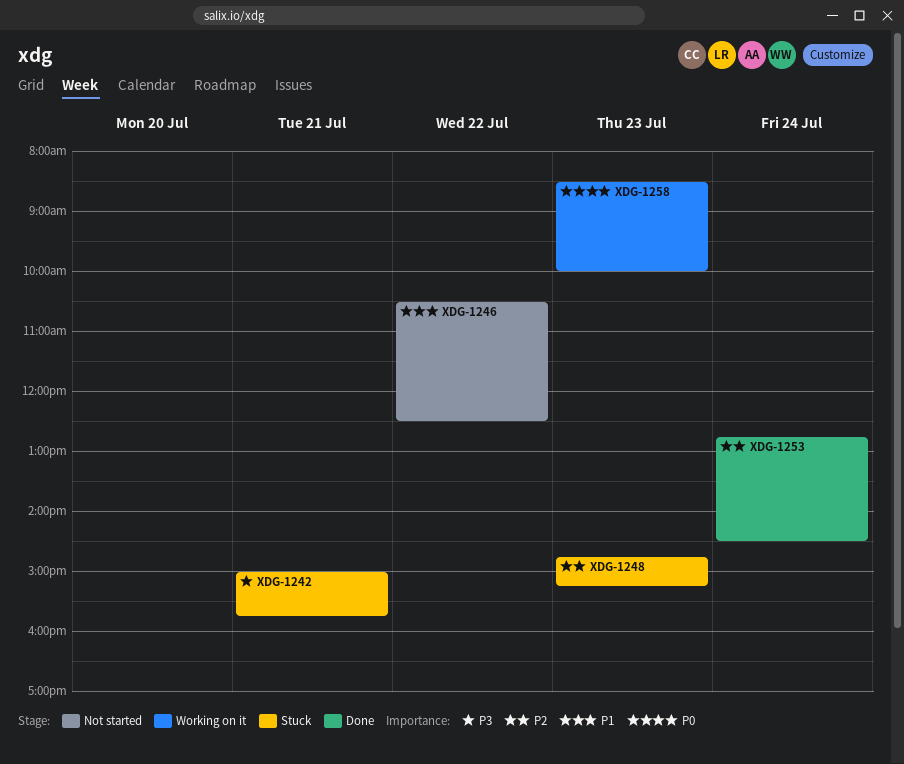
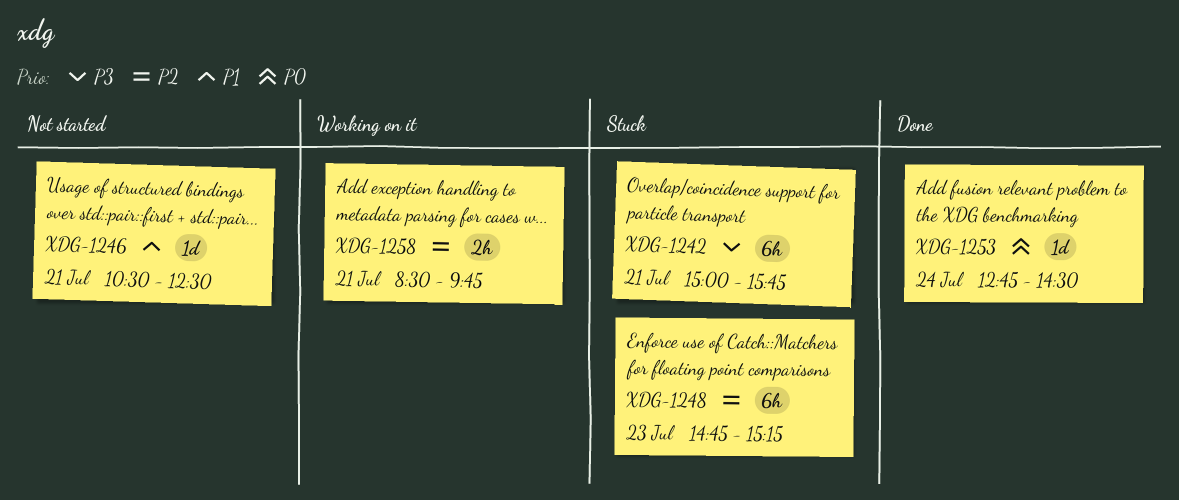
XDG-1246, day: Jul 22 -> Jul 21
XDG-1253, priority: P2 -> P0
XDG-1258, priority: P0 -> P2
XDG-1258, day: Jul 23 -> Jul 21
XDG-1258, ends: 10:00 -> 09:45

